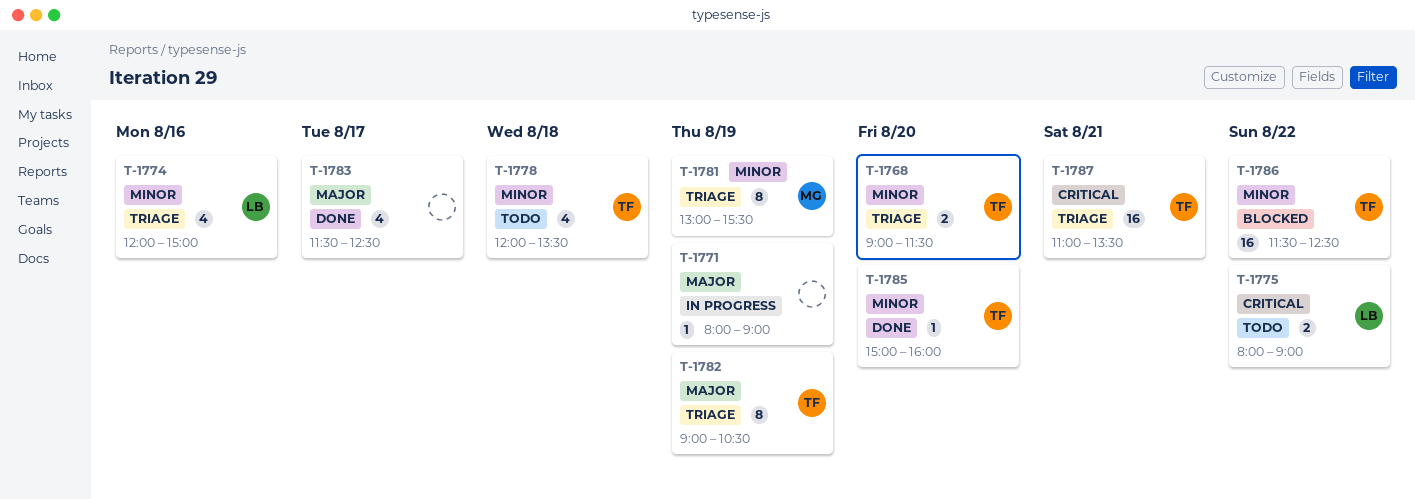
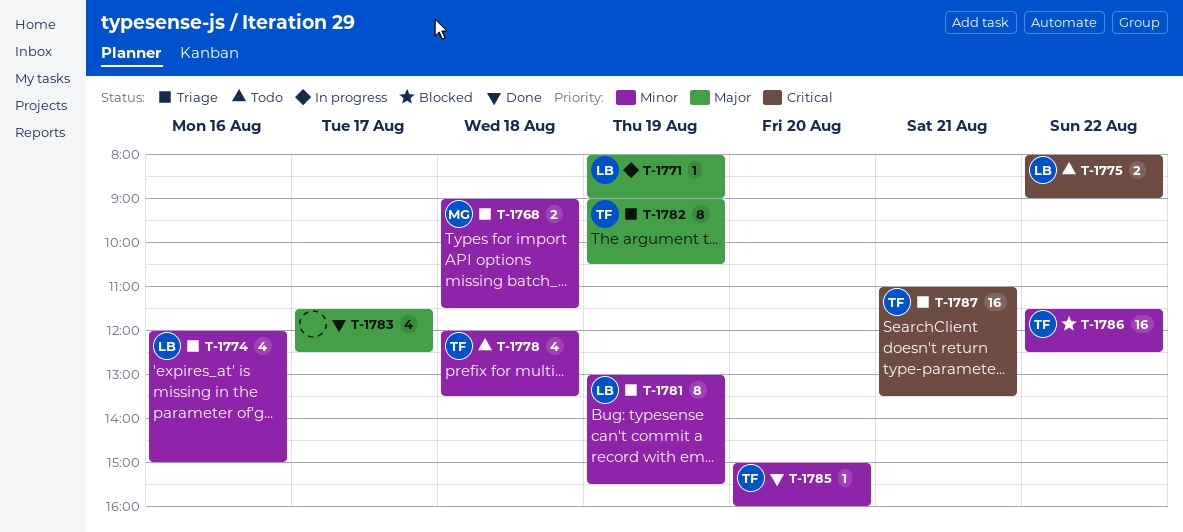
T-1768, owner: TF -> MG
T-1768, day: Aug 20 -> Aug 18
T-1771, owner: none -> LB
T-1781, owner: MG -> LB

